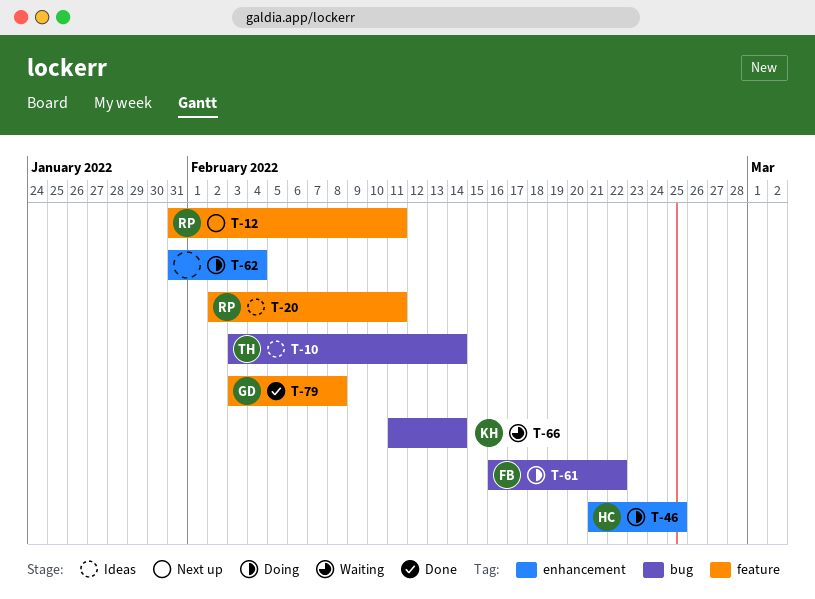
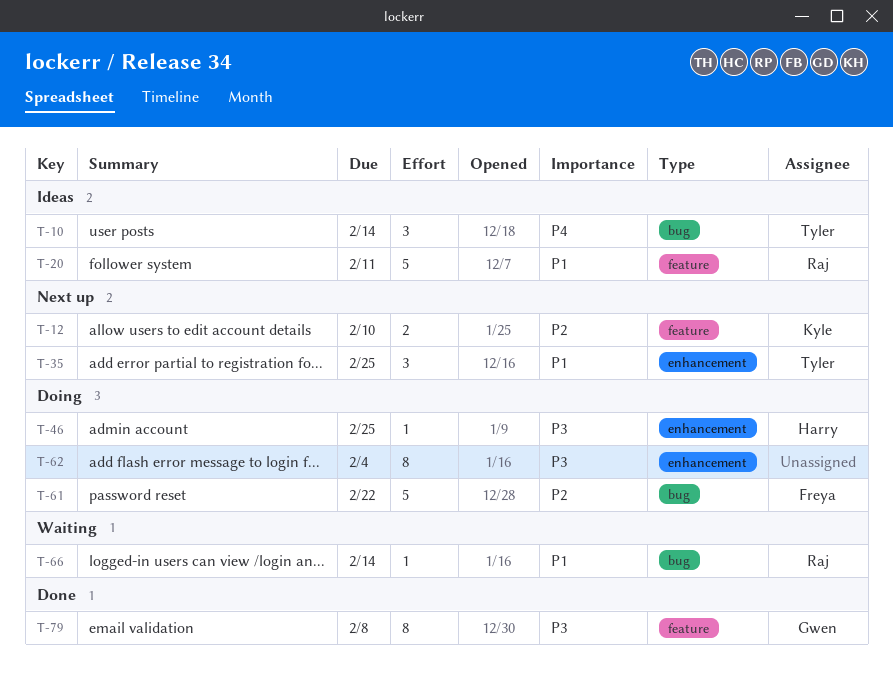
T-12, owner: Raj -> Kyle
T-12, due: Feb 11 -> Feb 10
T-35: none -> present
T-66, owner: Kyle -> Raj

